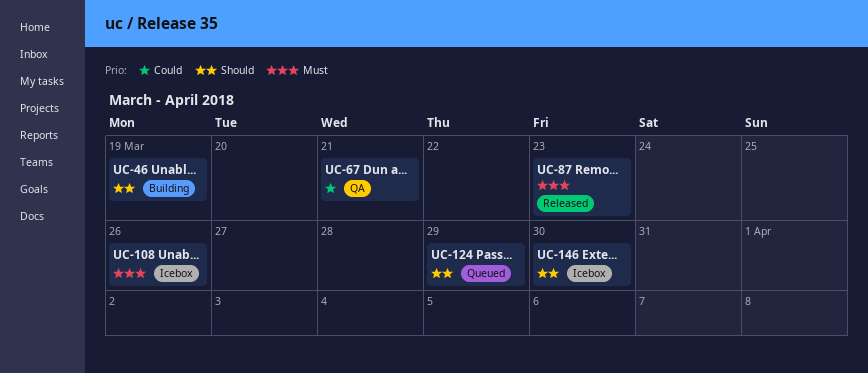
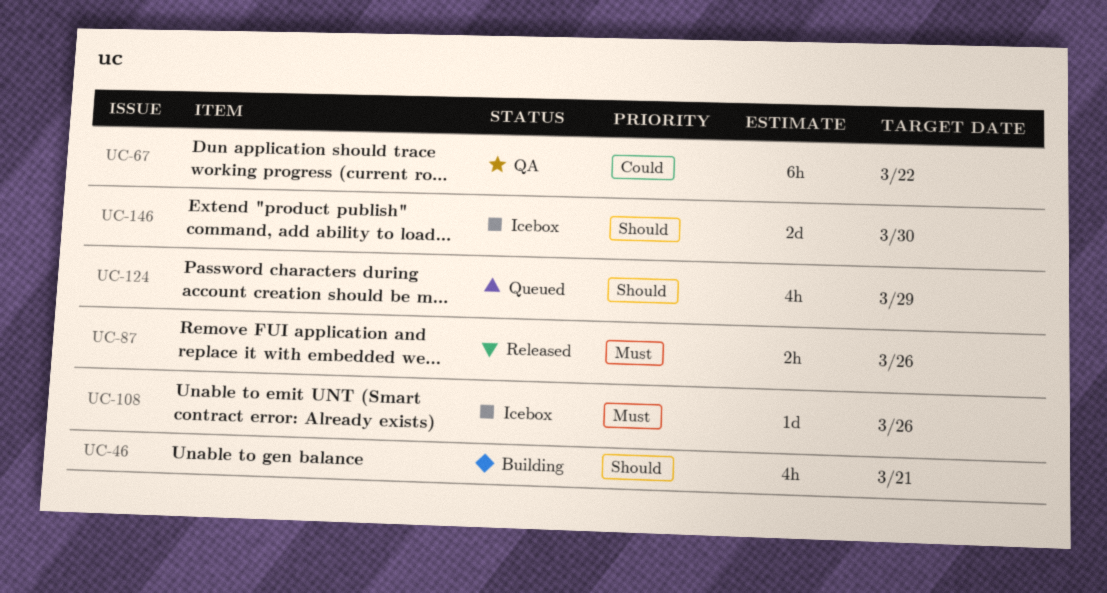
UC-46, due: Mar 19 -> Mar 21
UC-67, due: Mar 21 -> Mar 22
UC-87, due: Mar 23 -> Mar 26

